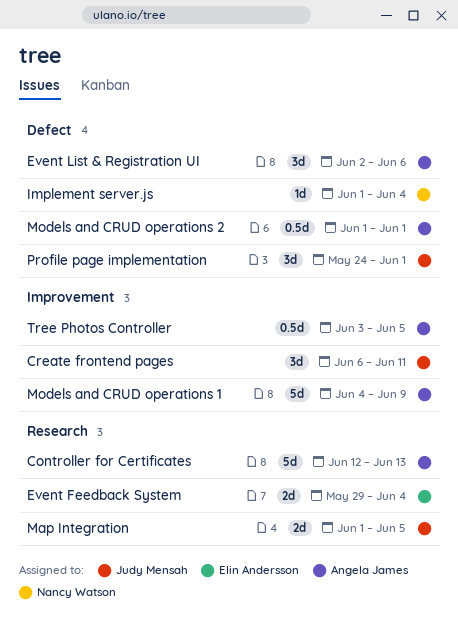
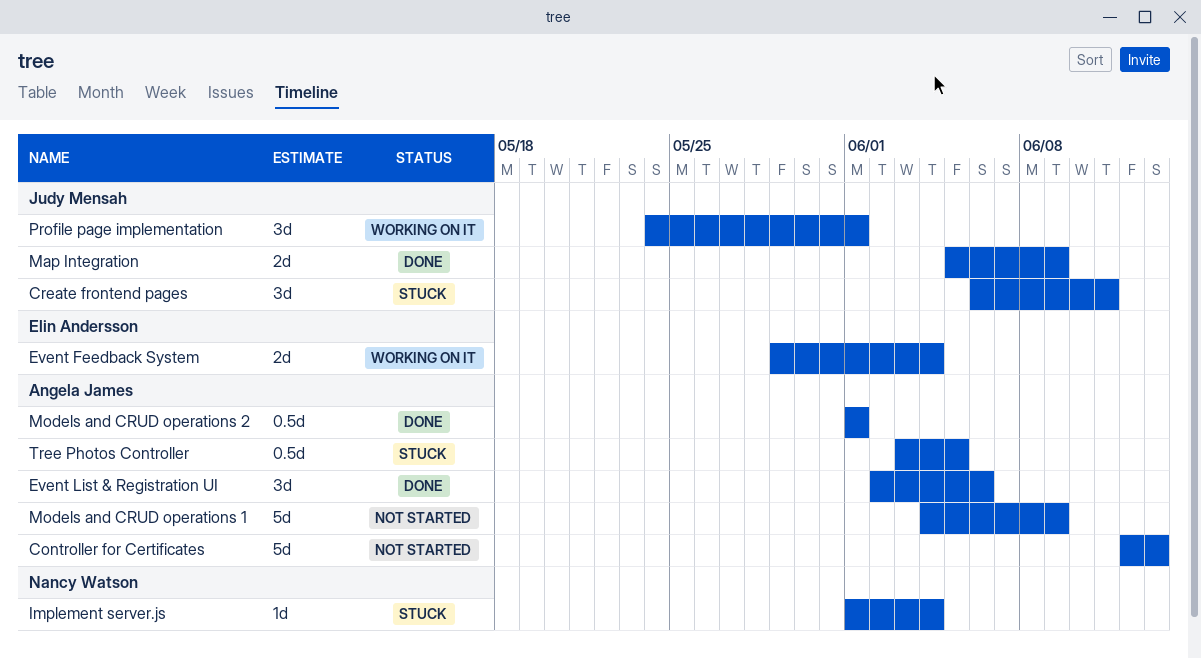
Map Integration, start: Jun 1 -> Jun 5
Map Integration, due: Jun 5 -> Jun 9

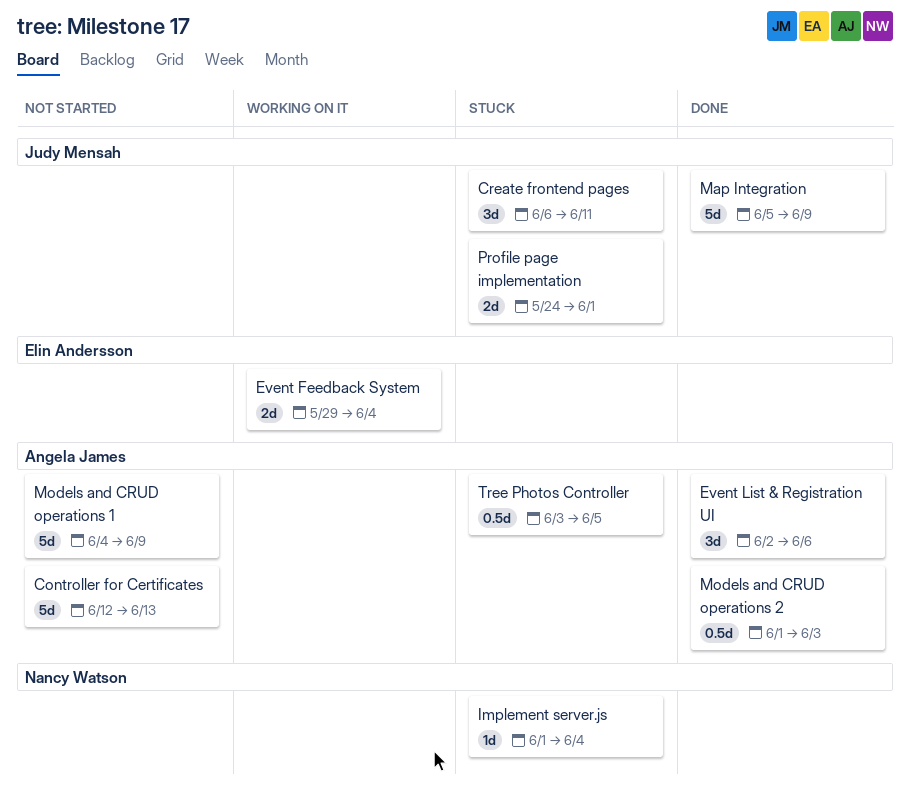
Map Integration, estimate: 2d -> 5d
Models and CRUD operations 2, due: Jun 1 -> Jun 3
Profile page implementation, status: Working on it -> Stuck
Profile page implementation, estimate: 3d -> 2d

